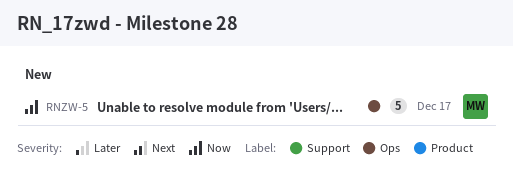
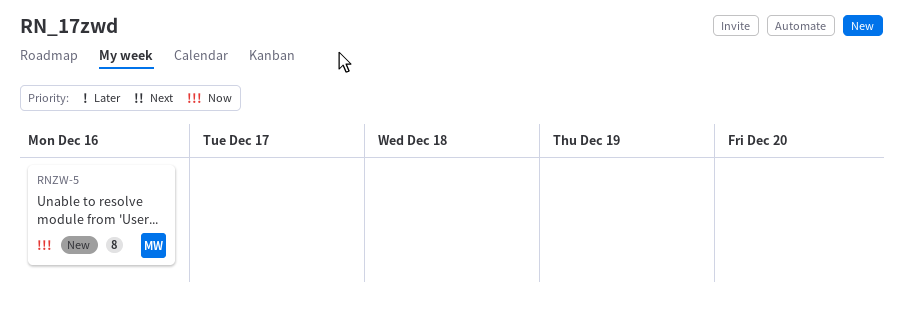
RNZW-5, estimate: 5 -> 8
RNZW-5, due: Dec 17 -> Dec 16

